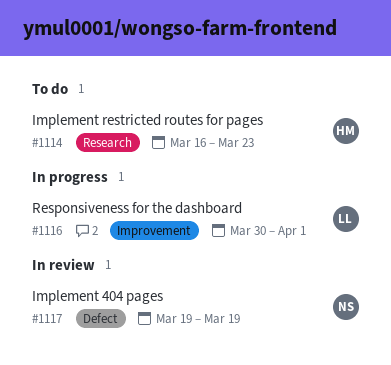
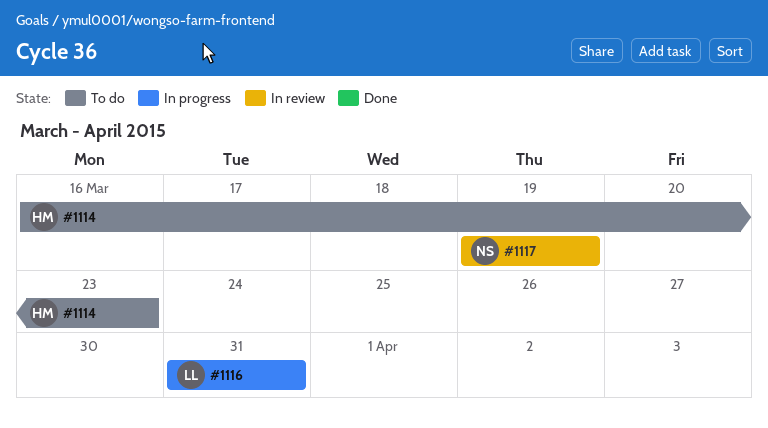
#1116, start: Mar 30 -> Mar 31
#1116, due: Apr 1 -> Mar 31

